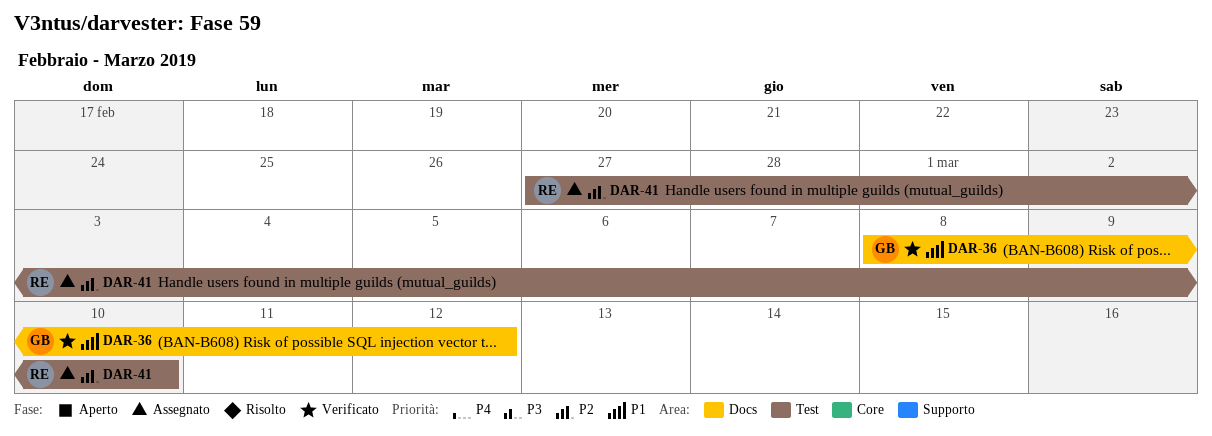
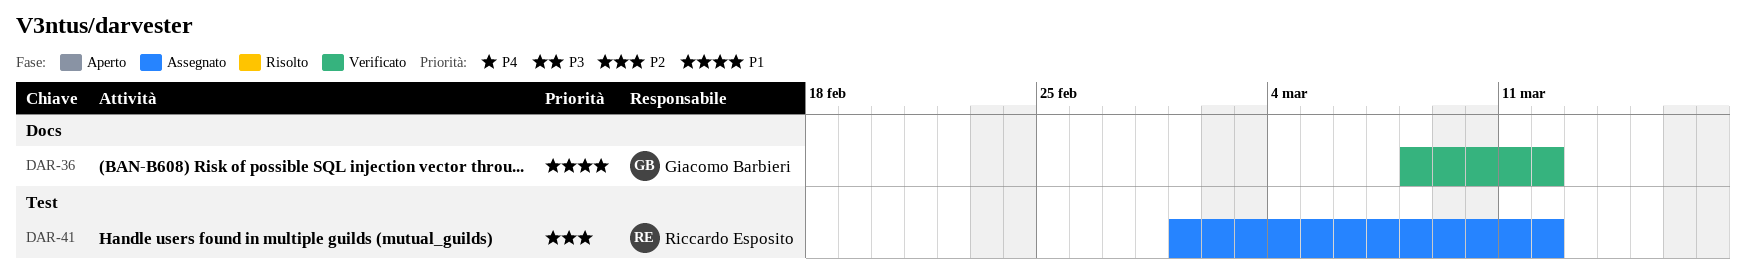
DAR-41, start: Feb 27 -> Mar 1
DAR-41, due: Mar 10 -> Mar 12

